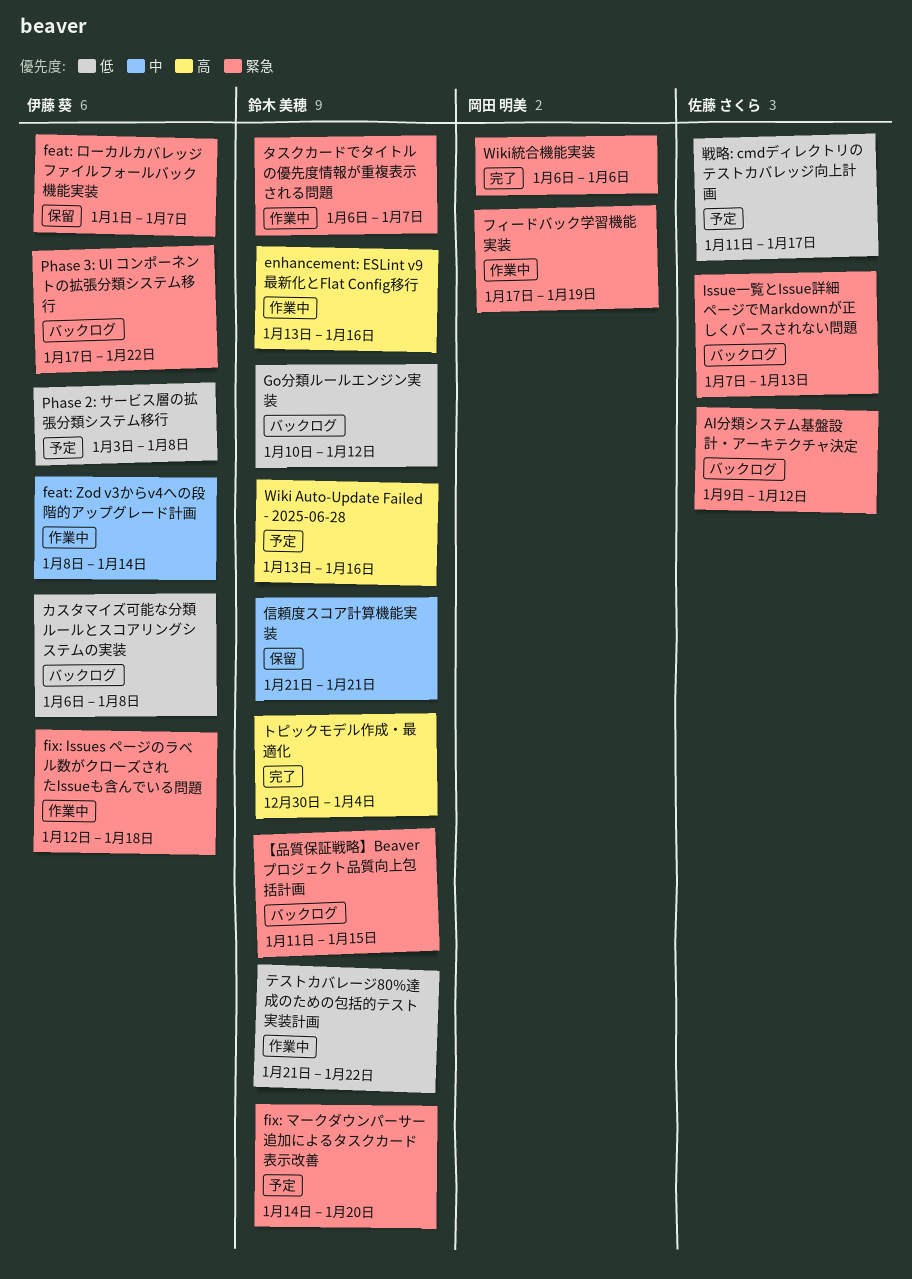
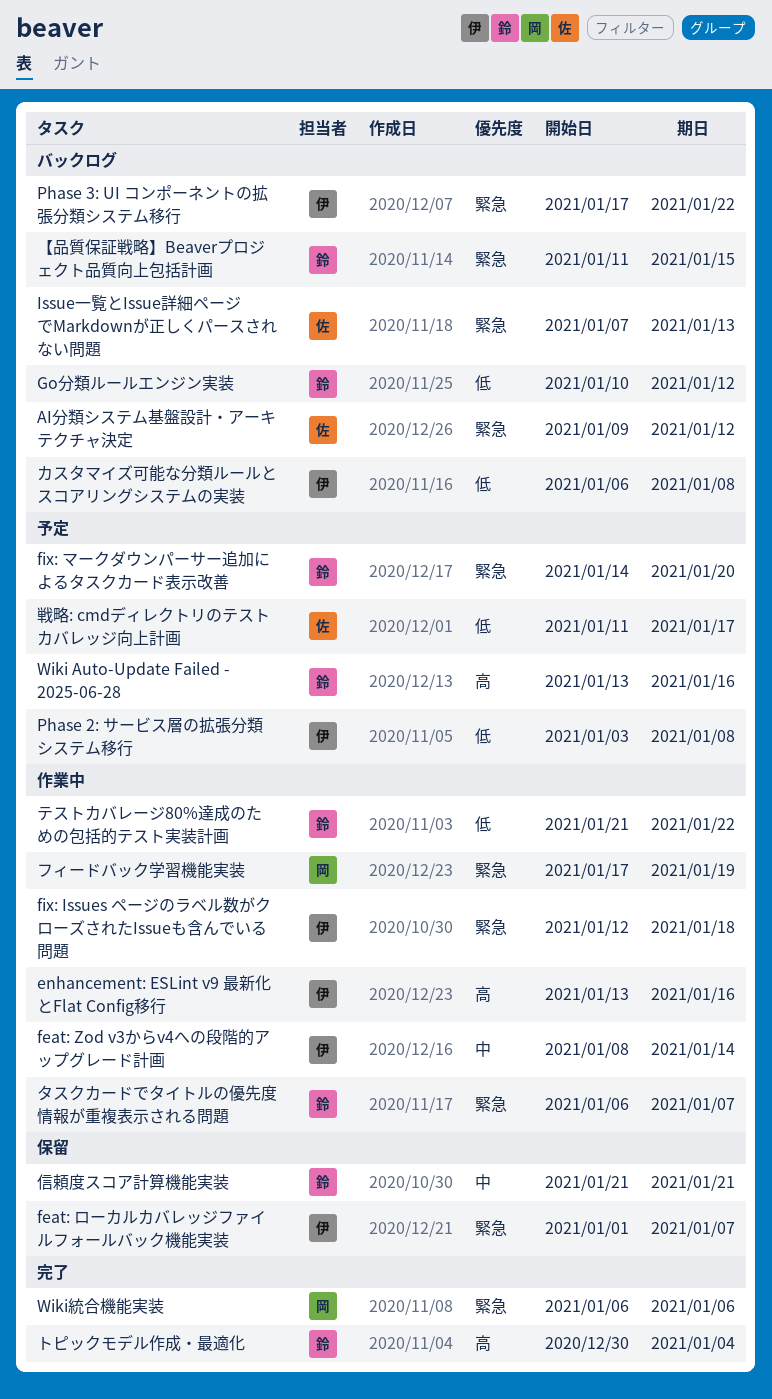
enhancement: ESLint v9 最新化とFlat Config移行, owner: 鈴木 美穂 -> 伊藤 葵

